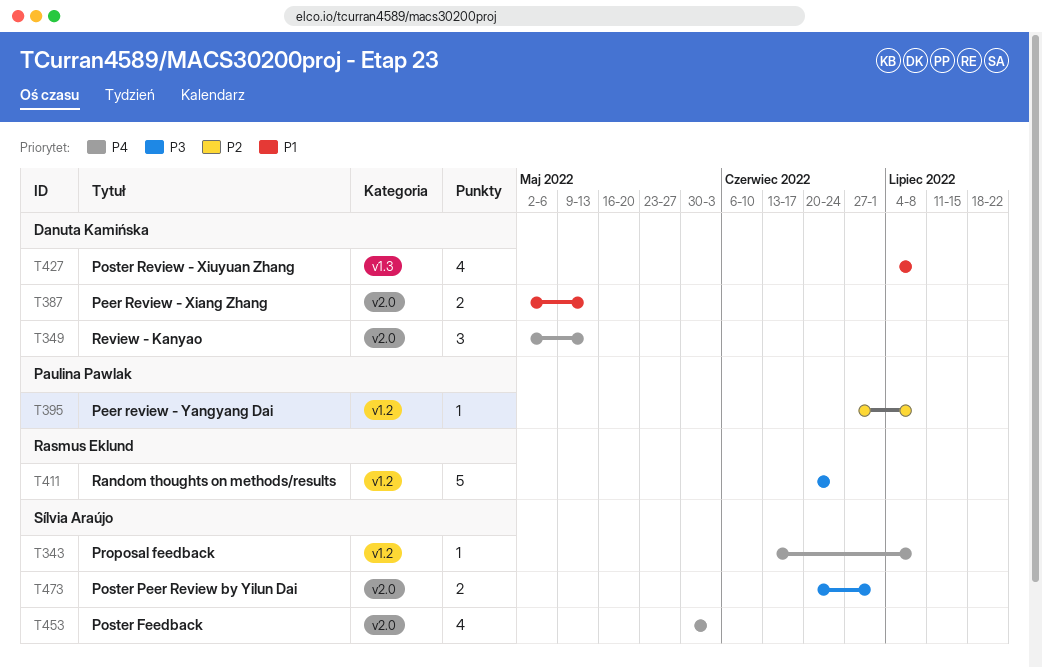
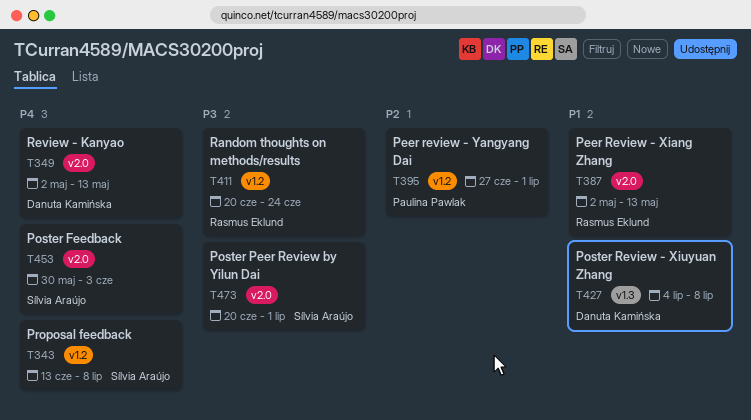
T387, owner: Danuta Kamińska -> Rasmus Eklund
T395, due: Jul 8 -> Jul 1

